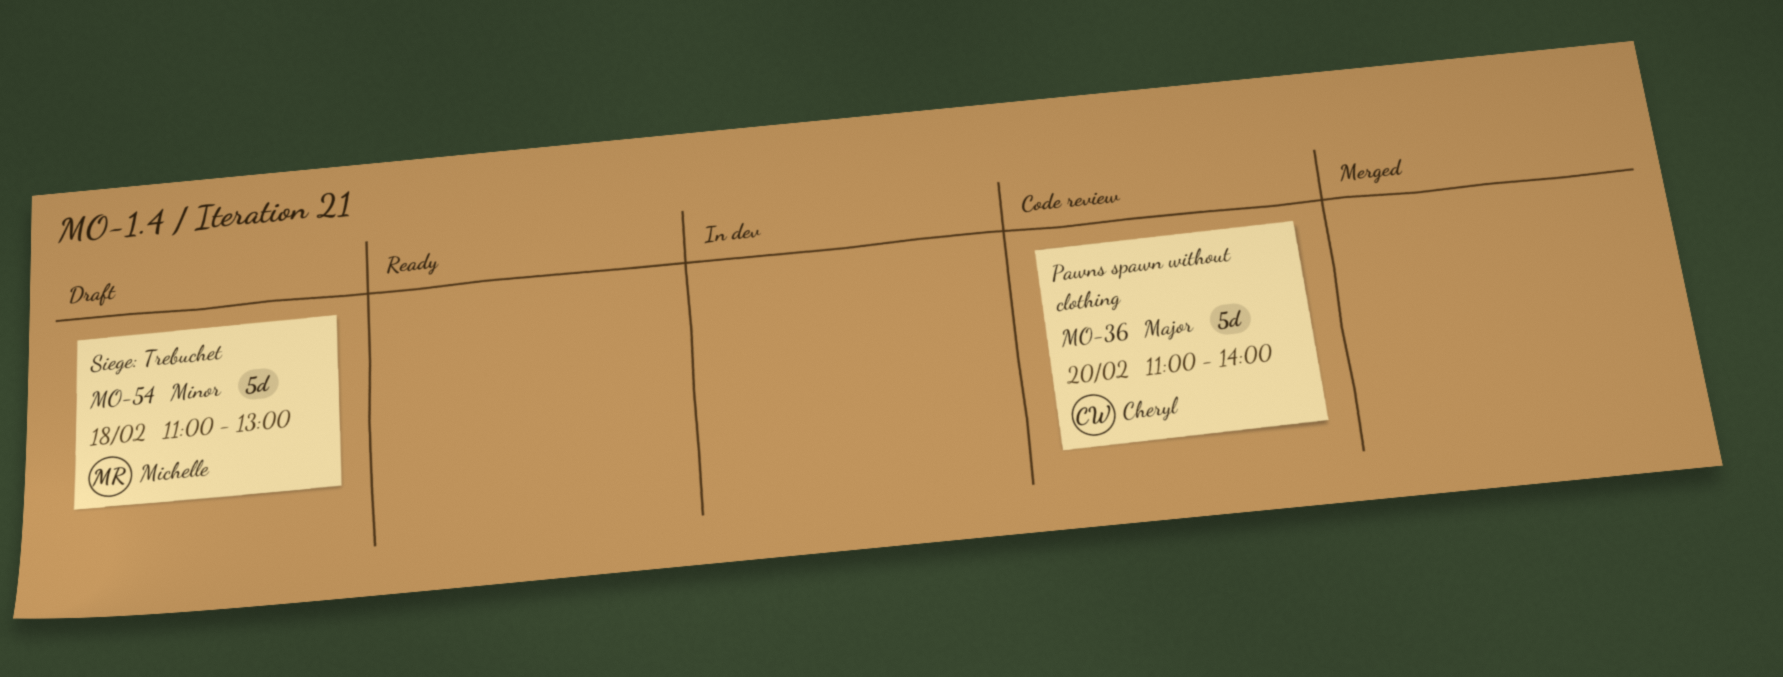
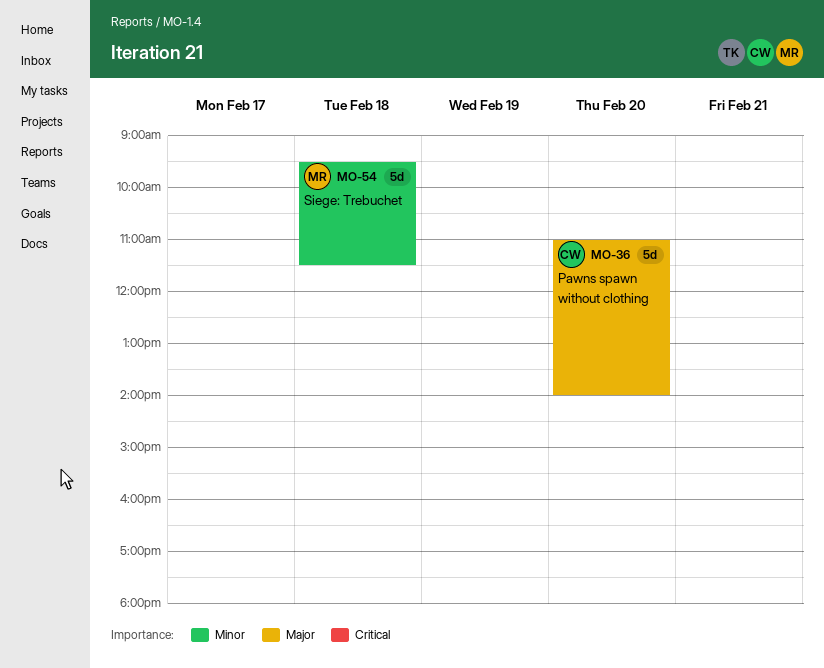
MO-54, begins: 11:00 -> 09:30
MO-54, ends: 13:00 -> 11:30

